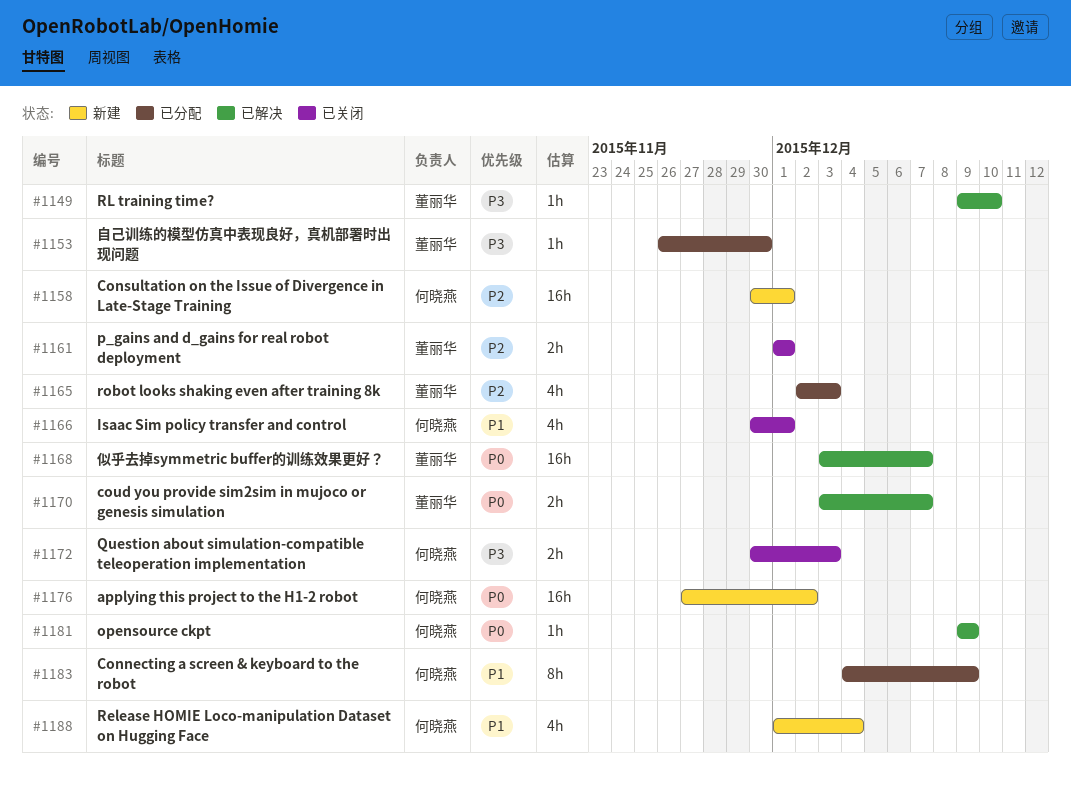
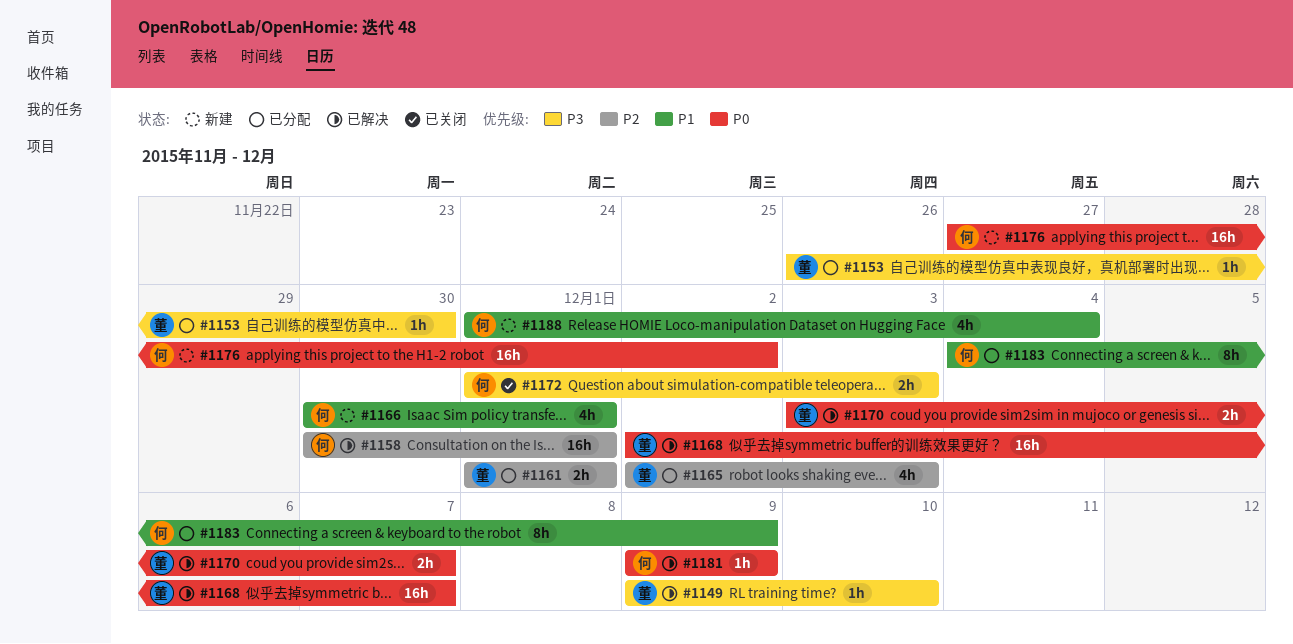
#1158, status: 新建 -> 已解决
#1161, status: 已关闭 -> 已分配
#1166, status: 已关闭 -> 新建
#1168, start: Dec 3 -> Dec 2
#1172, start: Nov 30 -> Dec 1

